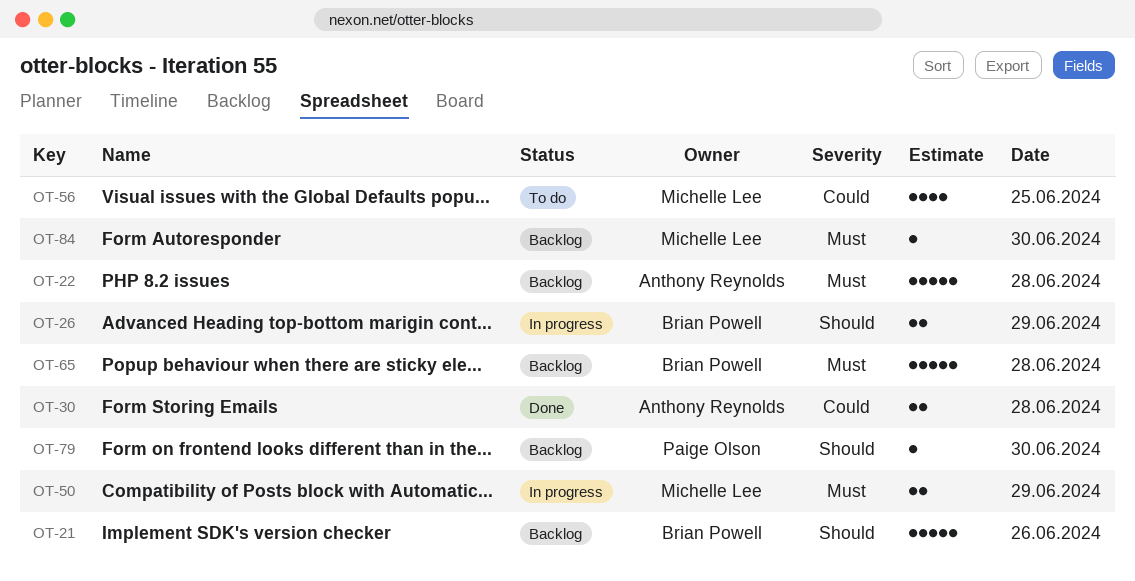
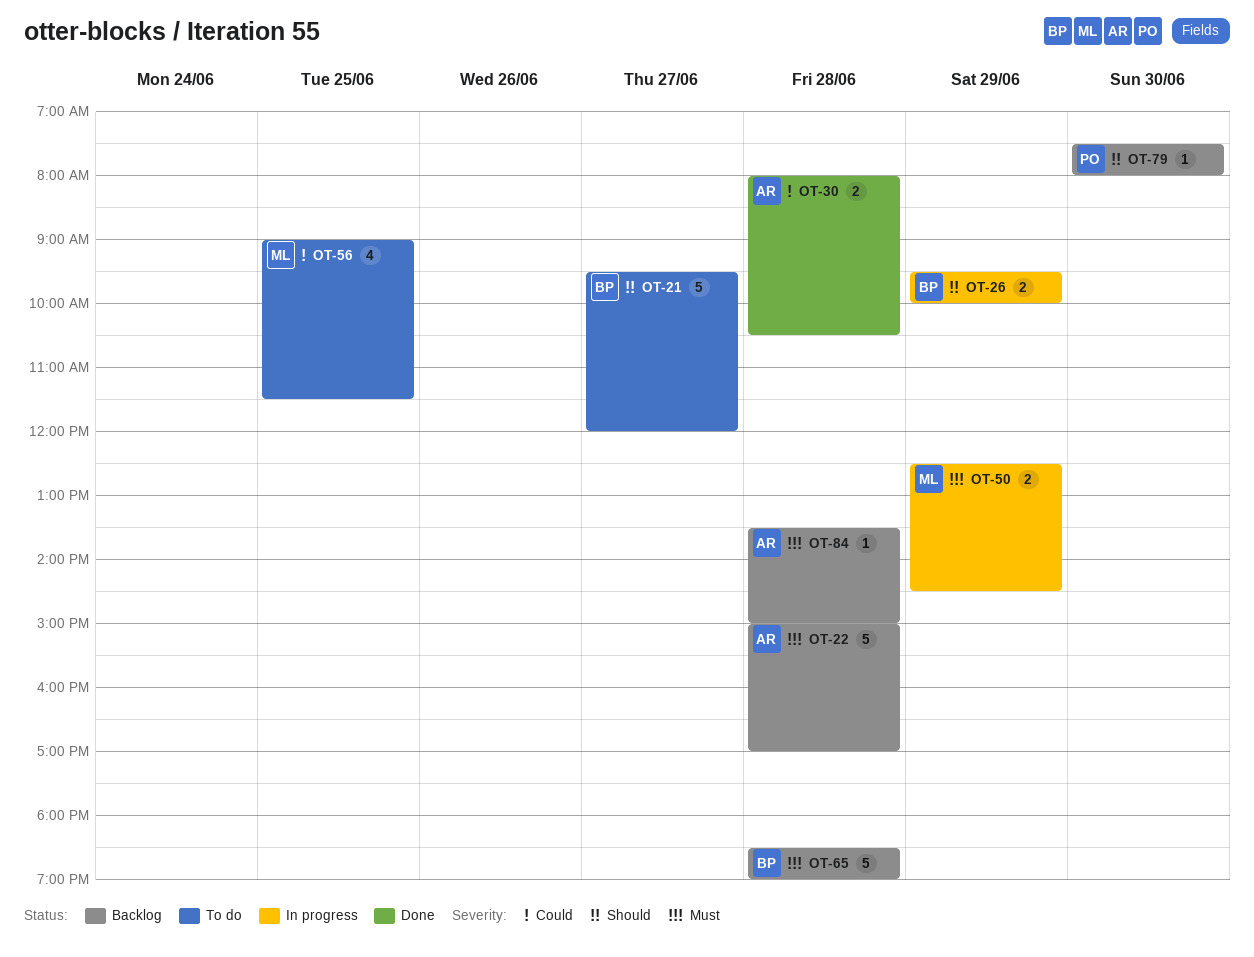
OT-21, status: Backlog -> To do
OT-21, day: Jun 26 -> Jun 27
OT-84, owner: Michelle Lee -> Anthony Reynolds
OT-84, day: Jun 30 -> Jun 28

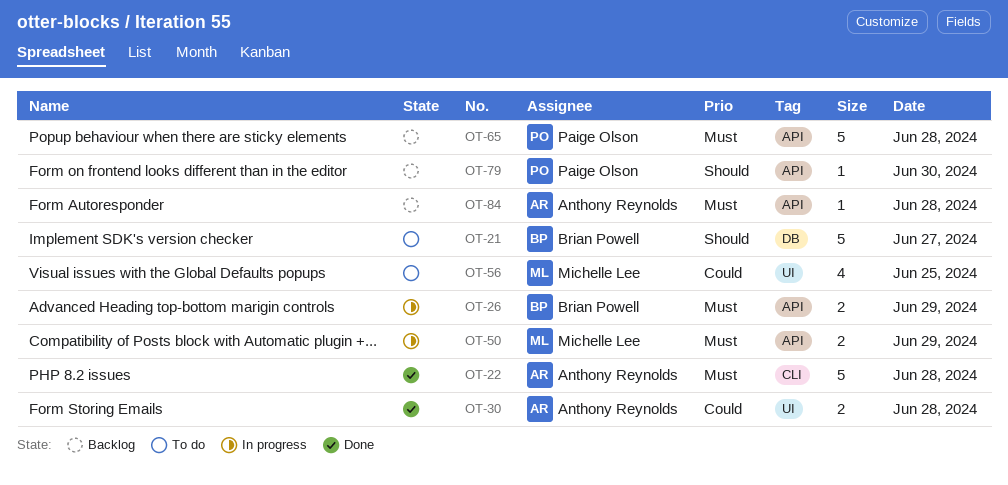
OT-22, status: Backlog -> Done
OT-26, priority: Should -> Must
OT-65, owner: Brian Powell -> Paige Olson

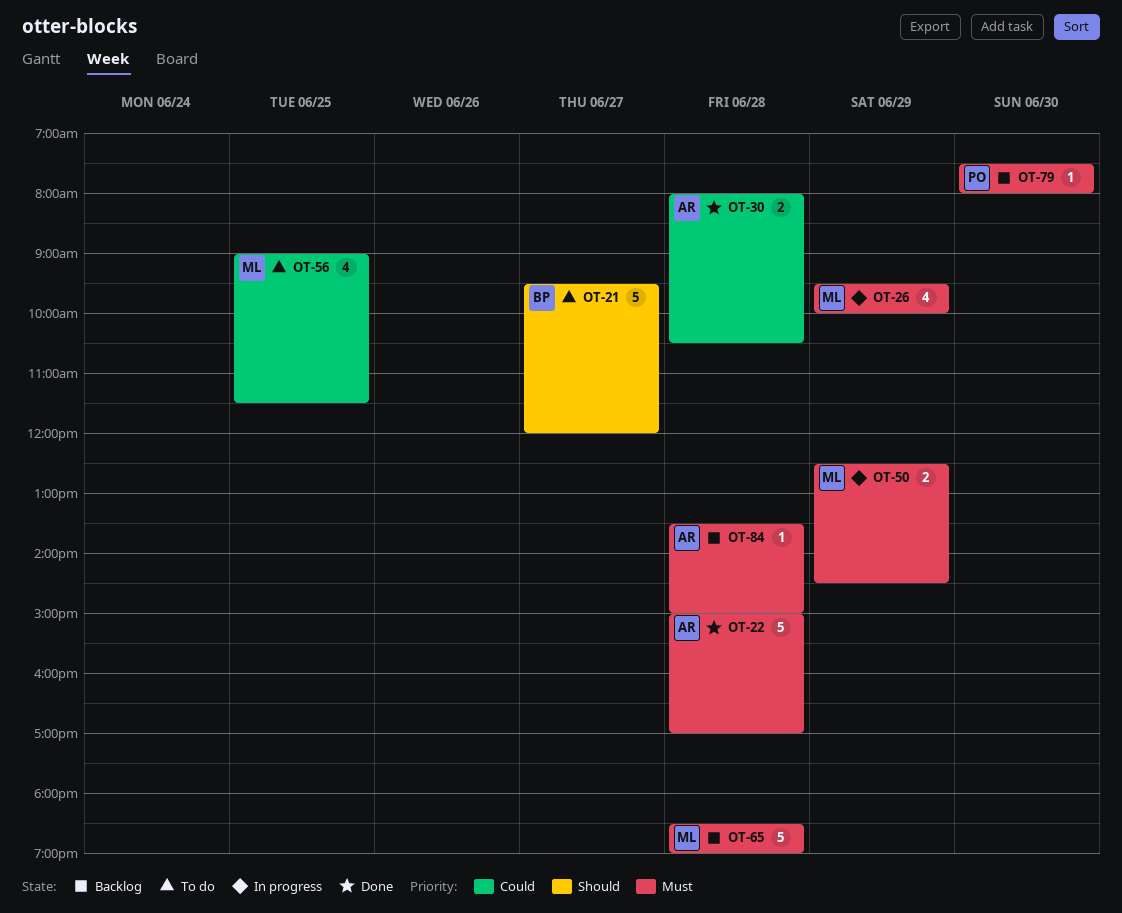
OT-26, owner: Brian Powell -> Michelle Lee
OT-26, estimate: 2 -> 4
OT-65, owner: Paige Olson -> Michelle Lee
OT-79, priority: Should -> Must

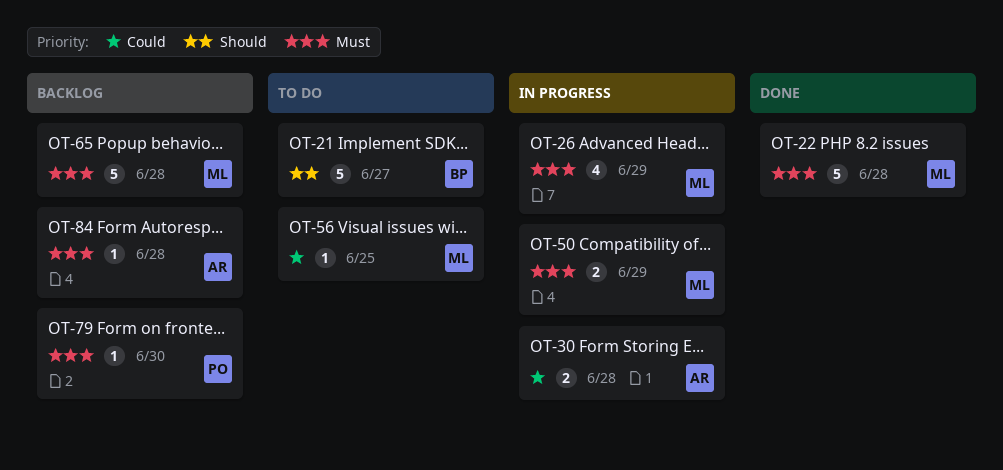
OT-22, owner: AR -> ML
OT-30, status: Done -> In progress
OT-56, estimate: 4 -> 1

